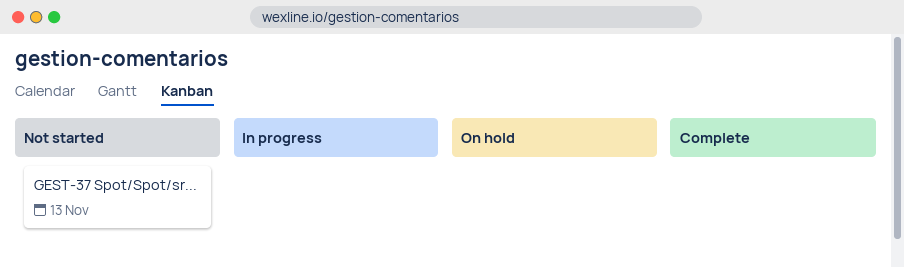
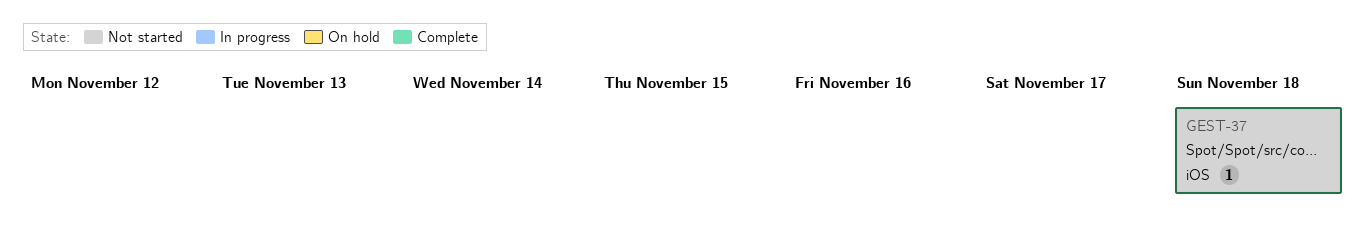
GEST-37, due: Nov 13 -> Nov 18

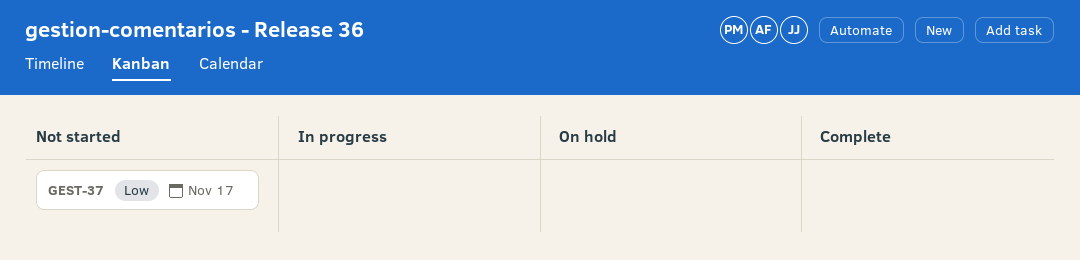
GEST-37, due: Nov 18 -> Nov 17

